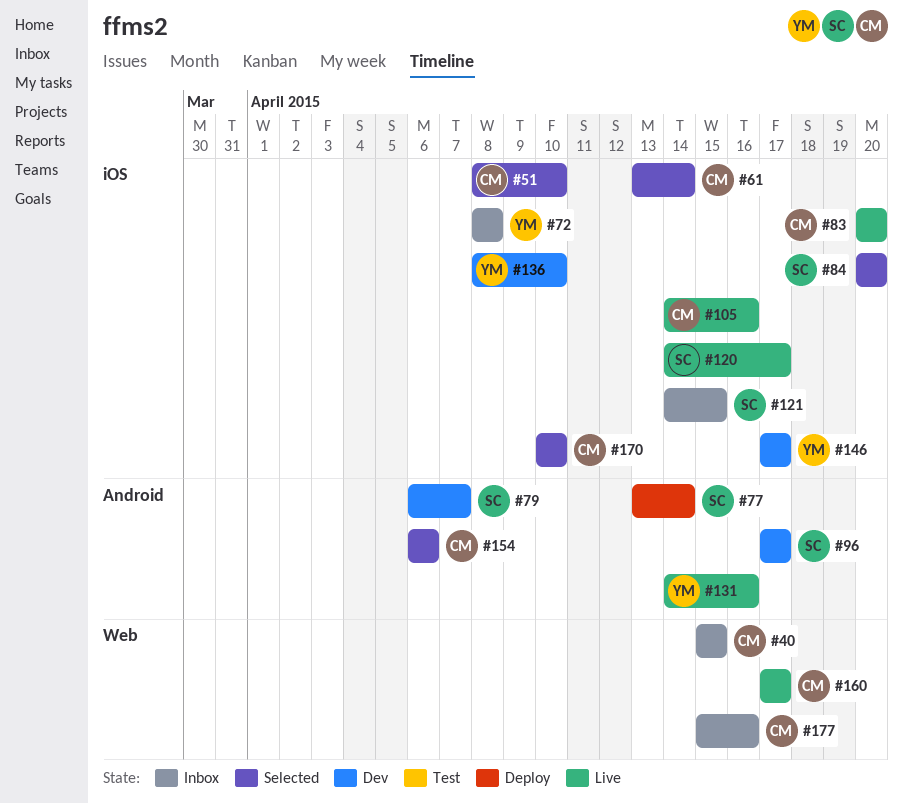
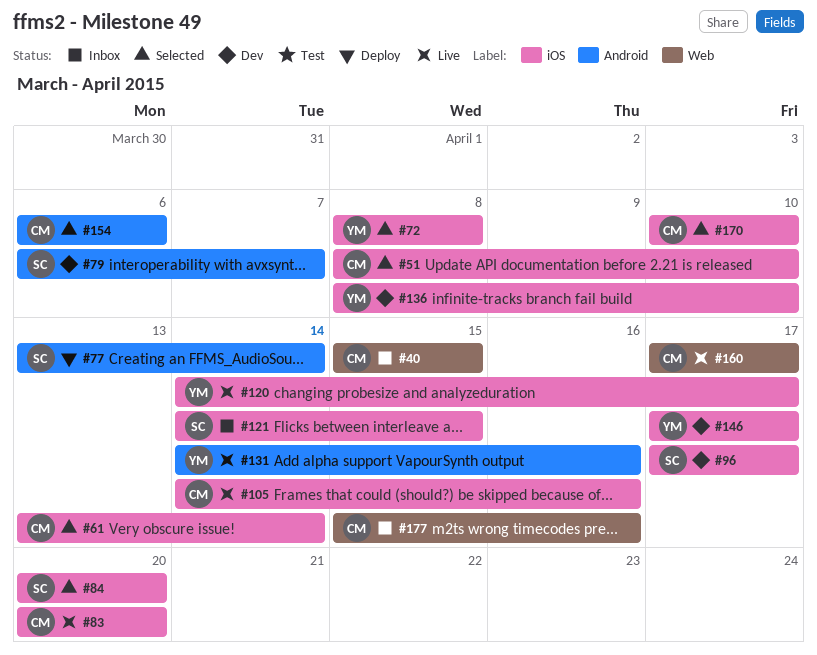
#72, status: Inbox -> Selected
#96, label: Android -> iOS
#120, owner: SC -> YM

